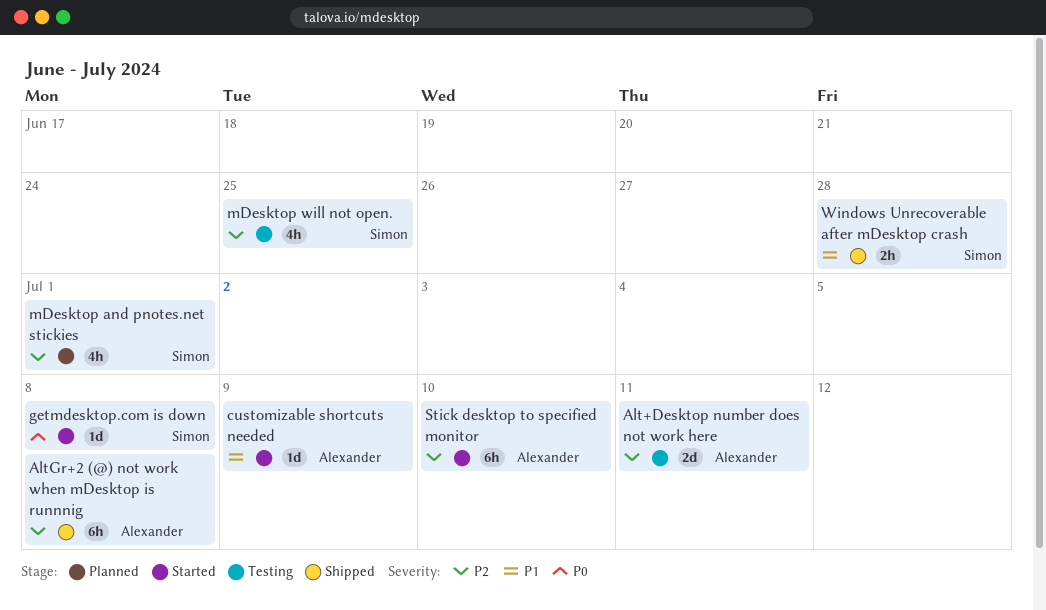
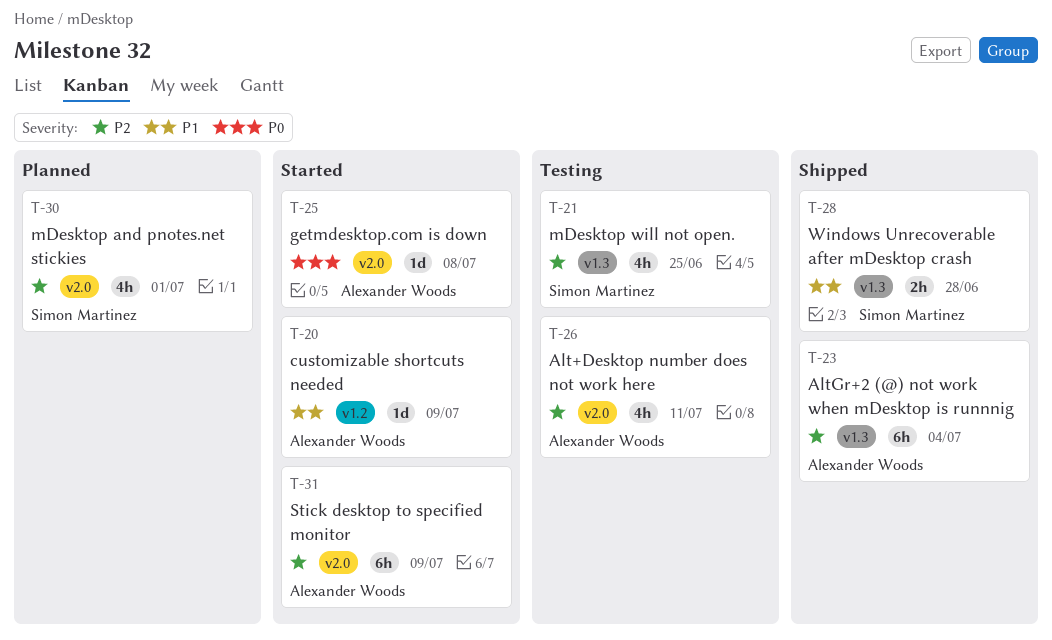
Alt+Desktop number does not work here, estimate: 2d -> 4h
AltGr+2 (@) not work when mDesktop is runnnig, due: Jul 8 -> Jul 4
getmdesktop.com is down, owner: Simon Martinez -> Alexander Woods
Stick desktop to specified monitor, due: Jul 10 -> Jul 9

